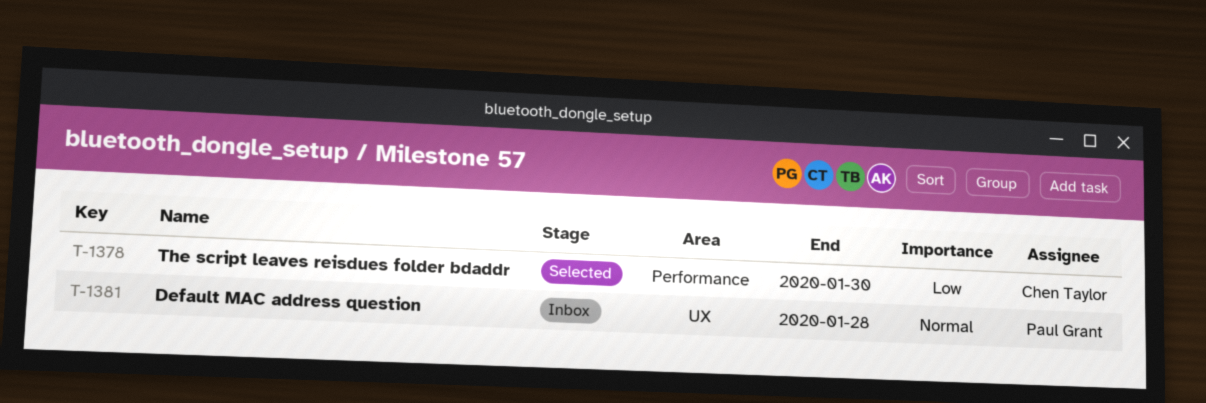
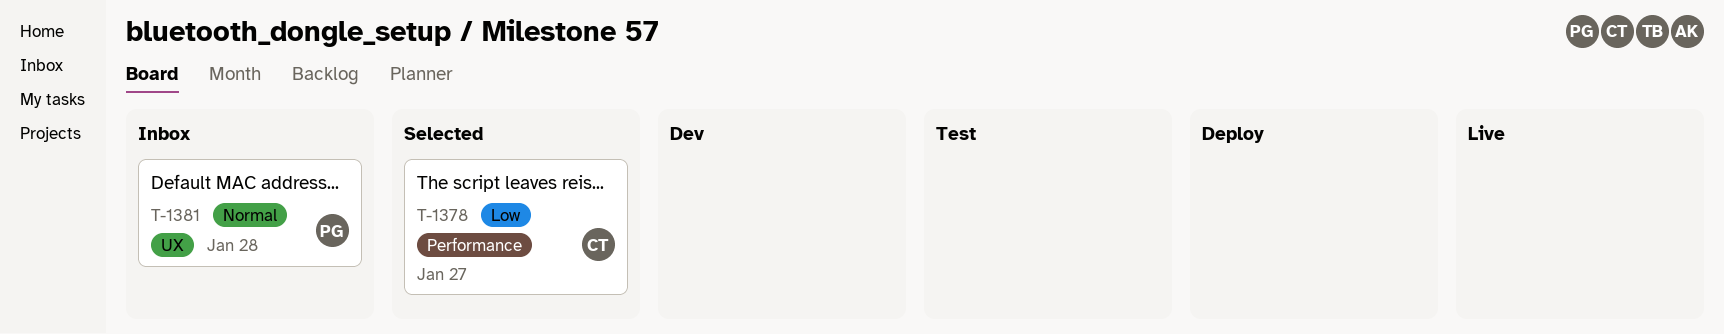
T-1378, due: Jan 30 -> Jan 27

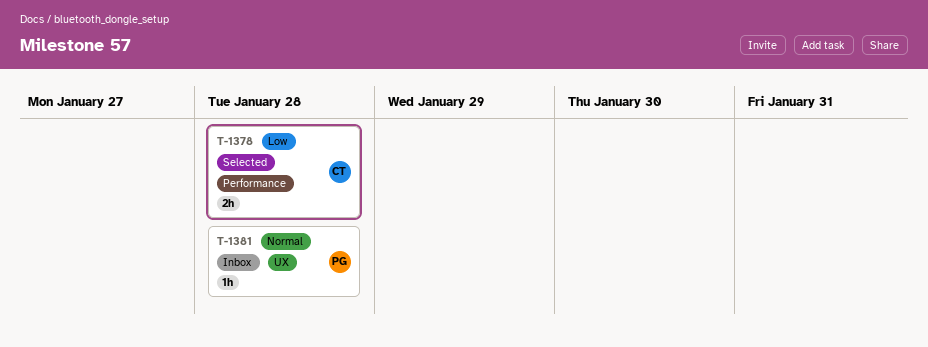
T-1378, due: Jan 27 -> Jan 28

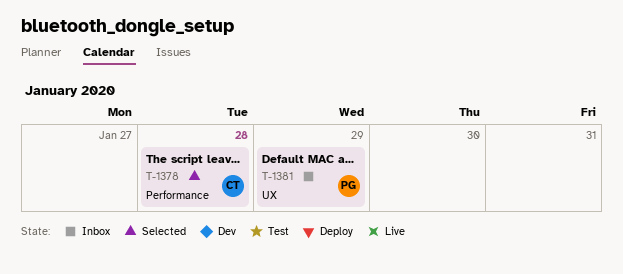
T-1381, due: Jan 28 -> Jan 29

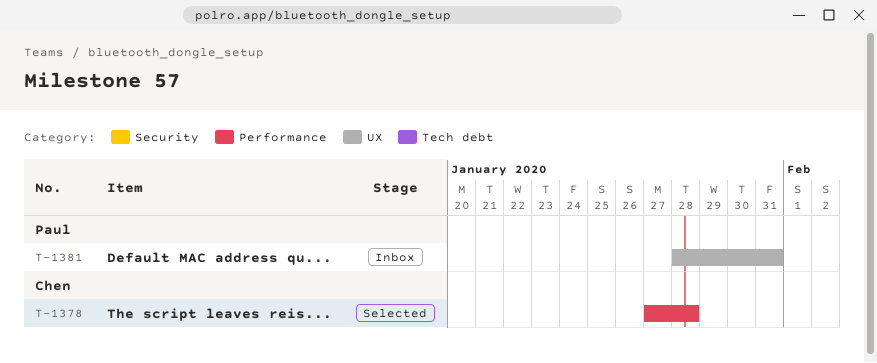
T-1381, due: Jan 29 -> Jan 31

